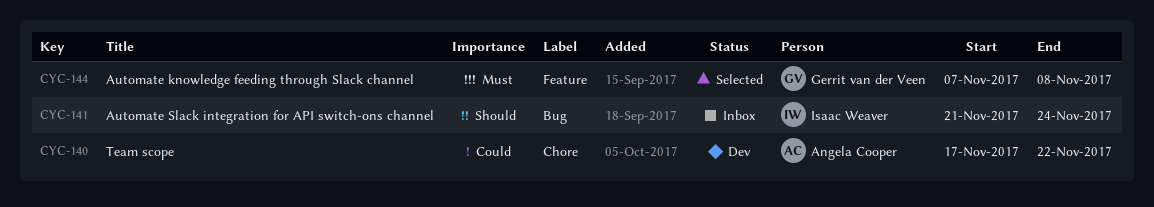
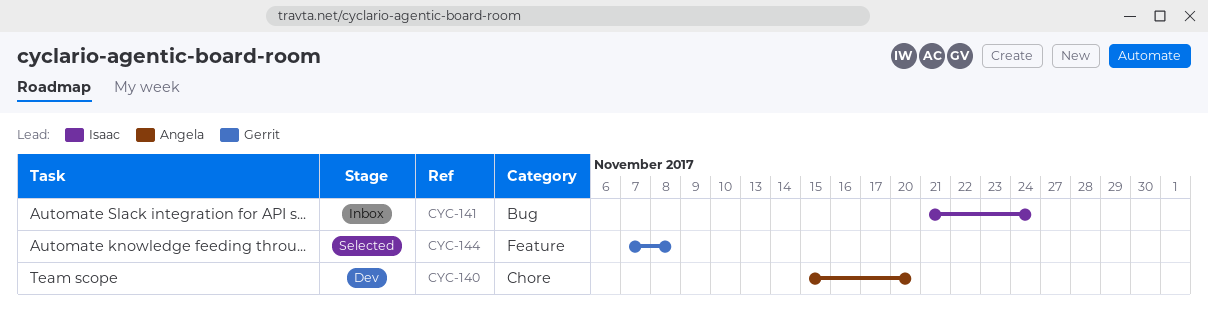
CYC-140, start: Nov 17 -> Nov 15
CYC-140, due: Nov 22 -> Nov 20

